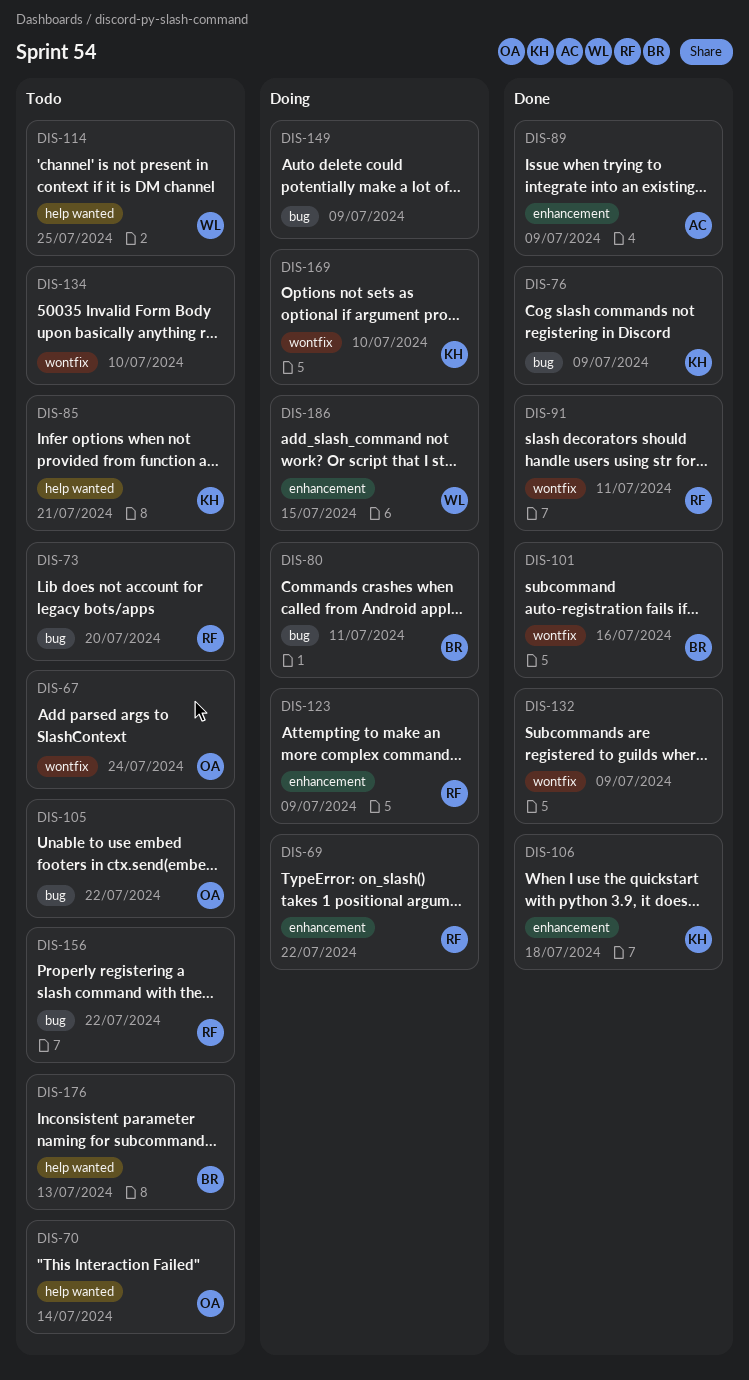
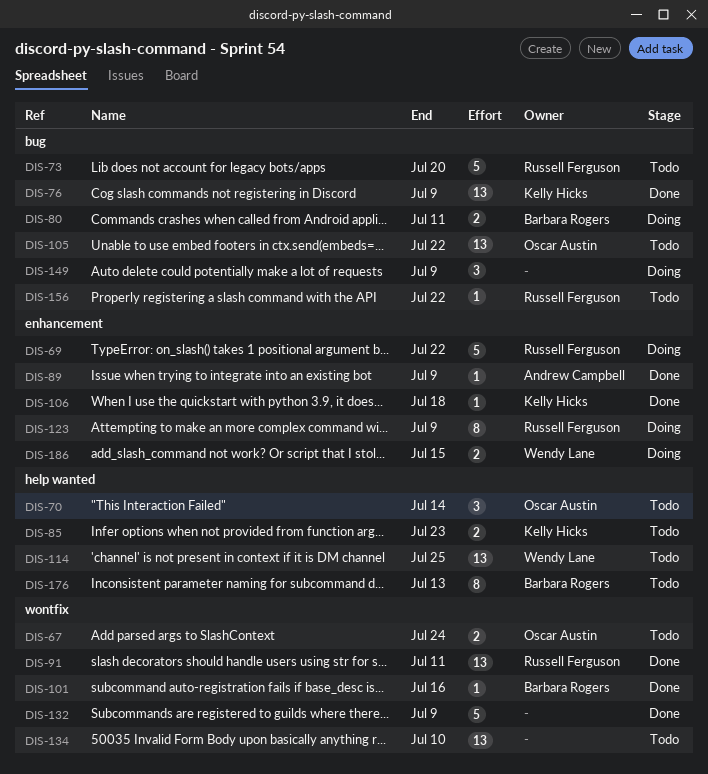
DIS-85, due: Jul 21 -> Jul 23
DIS-169: present -> none

